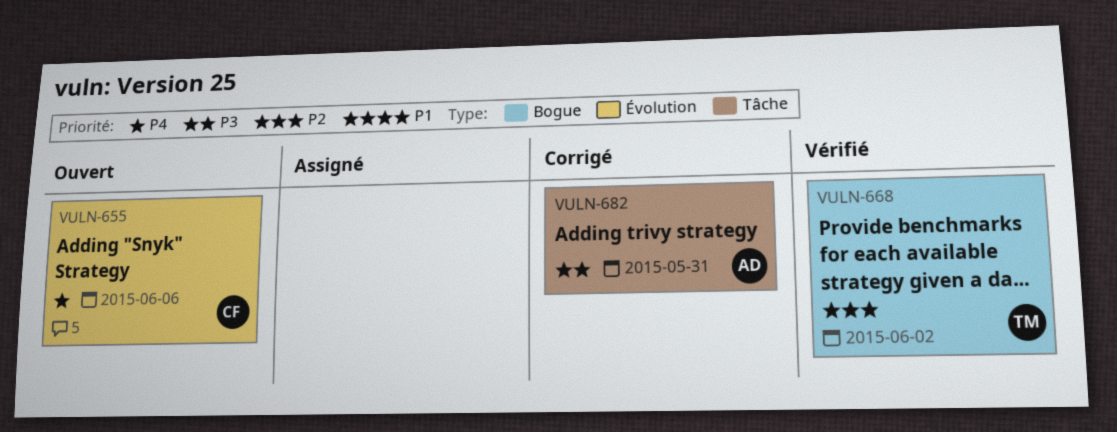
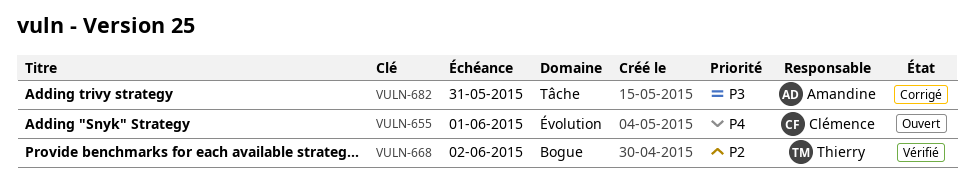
VULN-655, due: Jun 6 -> Jun 1

